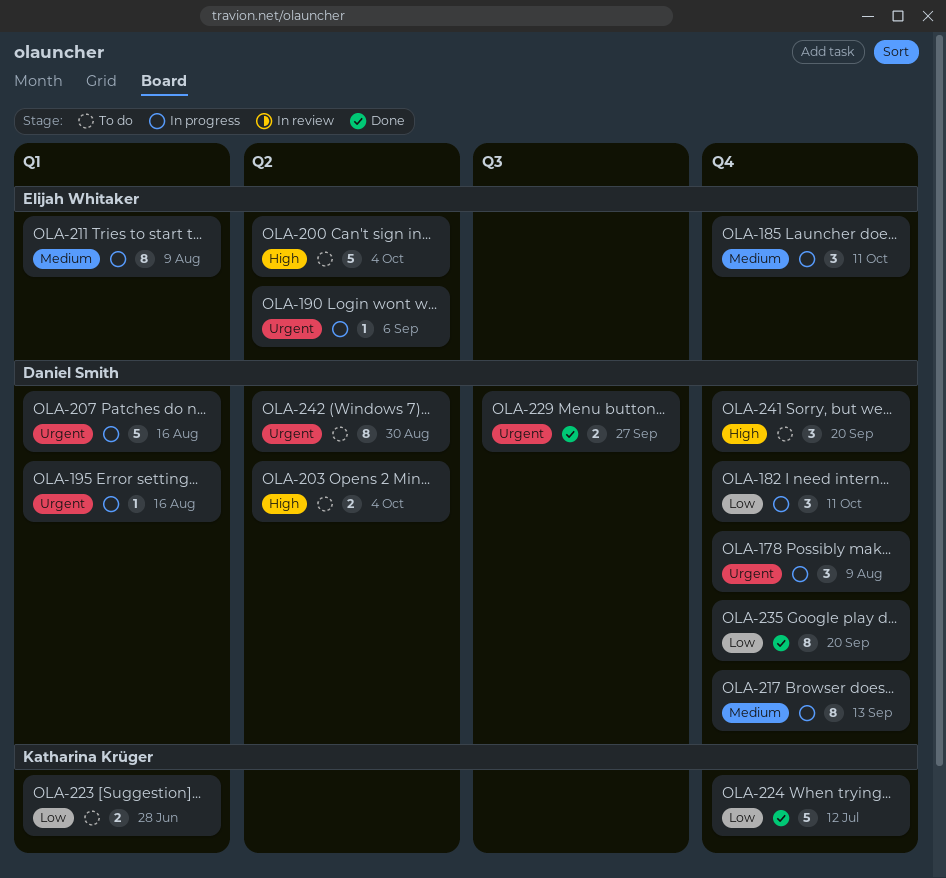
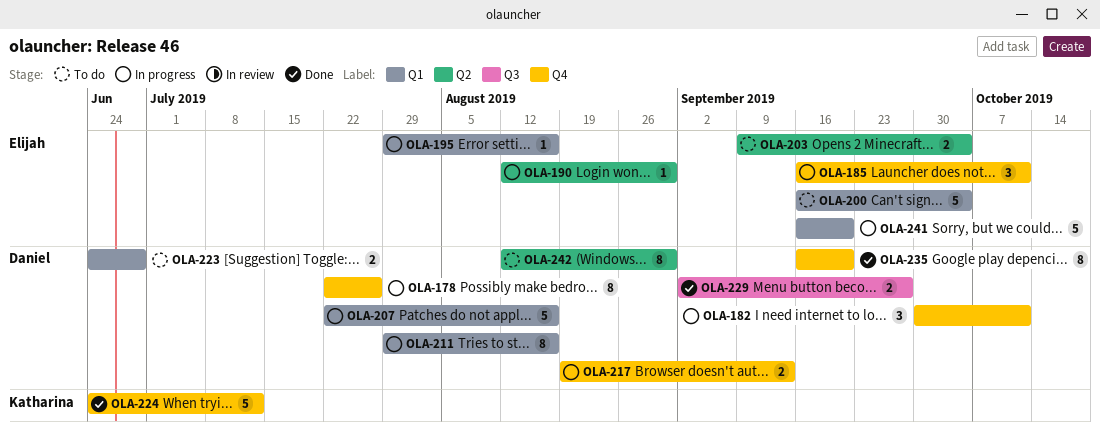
OLA-178, estimate: 3 -> 8
OLA-178, due: Aug 9 -> Jul 26
OLA-190, due: Sep 6 -> Aug 30
OLA-195, owner: Daniel Smith -> Elijah Whitaker
OLA-200, label: Q2 -> Q1
OLA-203, owner: Daniel Smith -> Elijah Whitaker
OLA-211, owner: Elijah Whitaker -> Daniel Smith
OLA-211, due: Aug 9 -> Aug 16
OLA-217, estimate: 8 -> 2
OLA-223, owner: Katharina Krüger -> Daniel Smith
OLA-241, status: To do -> In progress
OLA-241, owner: Daniel Smith -> Elijah Whitaker
OLA-241, label: Q4 -> Q1
OLA-241, estimate: 3 -> 5

